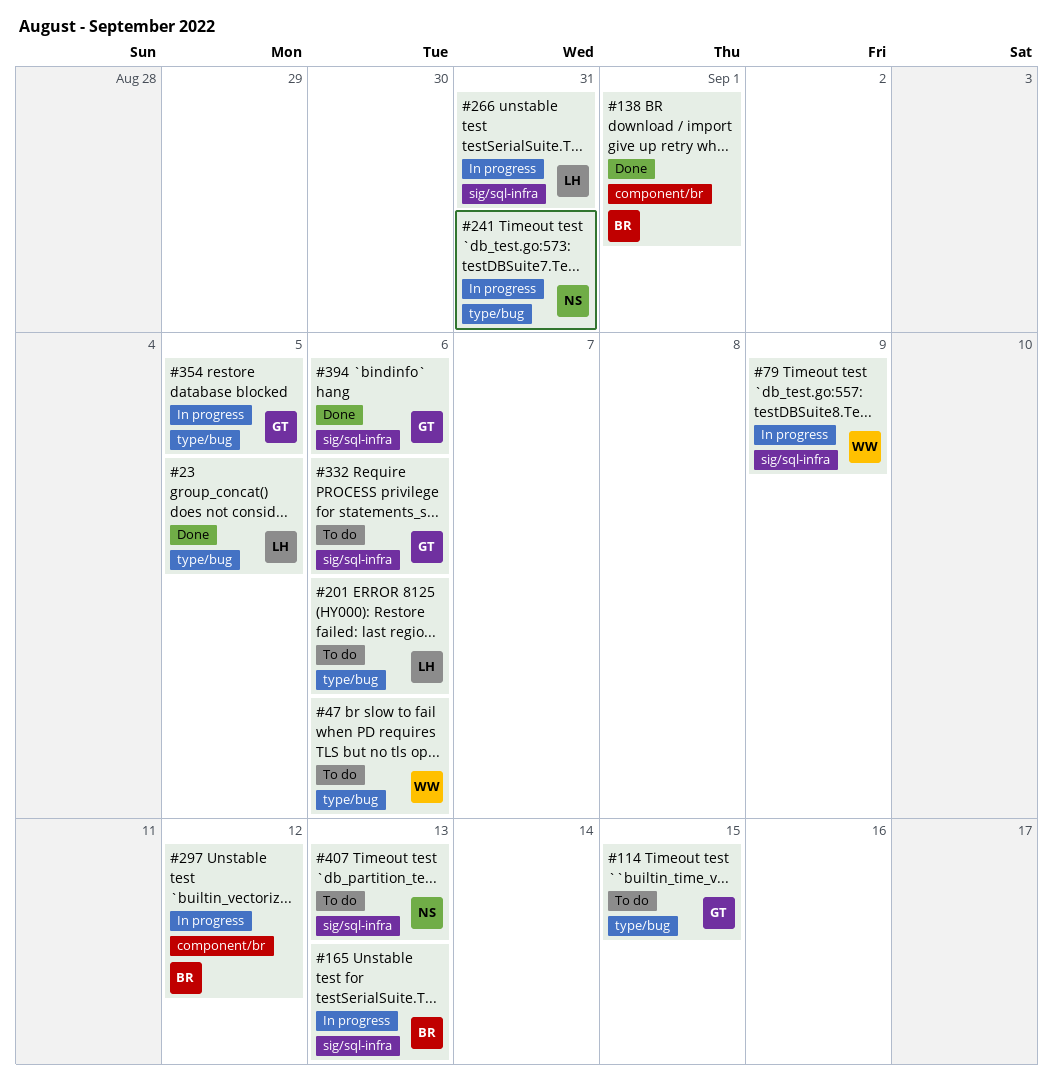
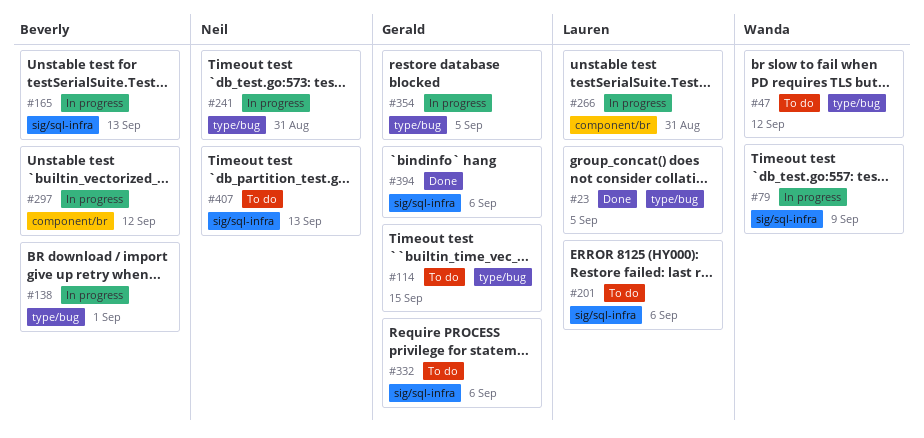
#47, due: Sep 6 -> Sep 12
#138, status: Done -> In progress
#138, label: component/br -> type/bug
#201, label: type/bug -> sig/sql-infra
#266, label: sig/sql-infra -> component/br

